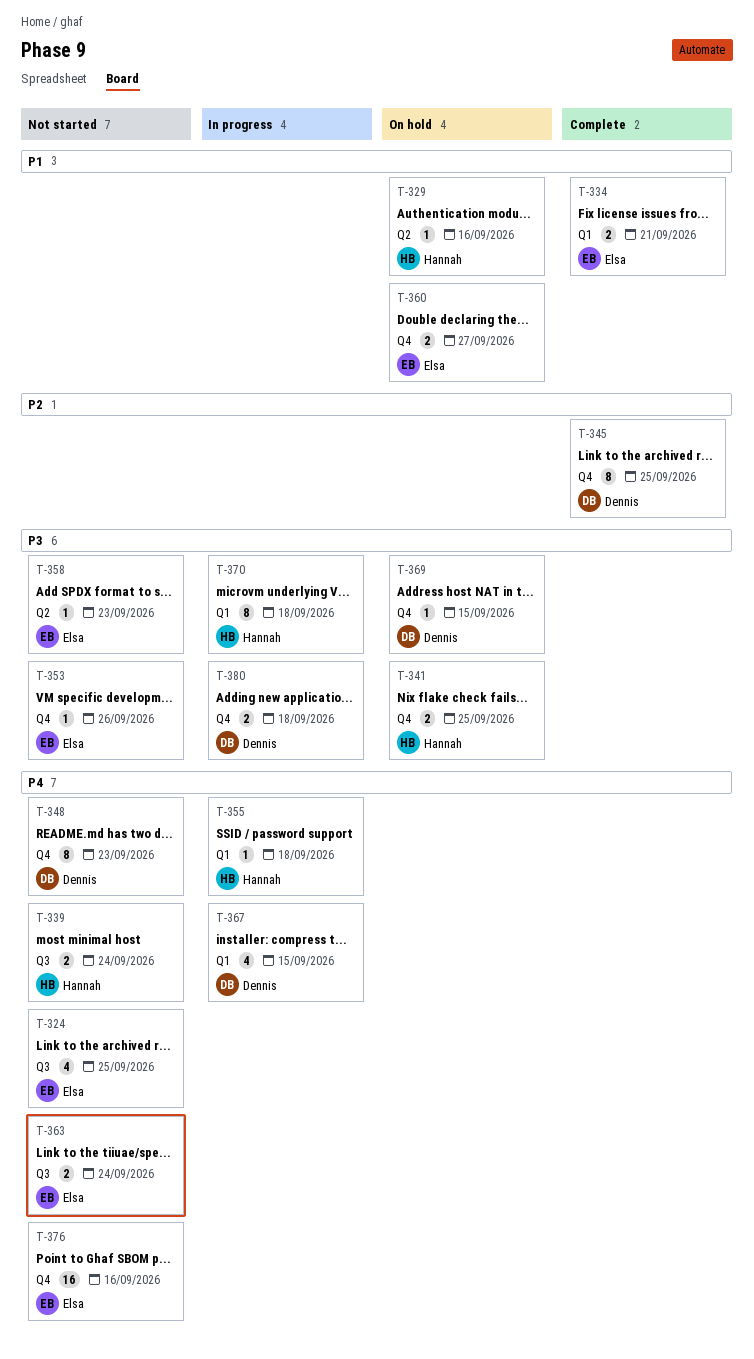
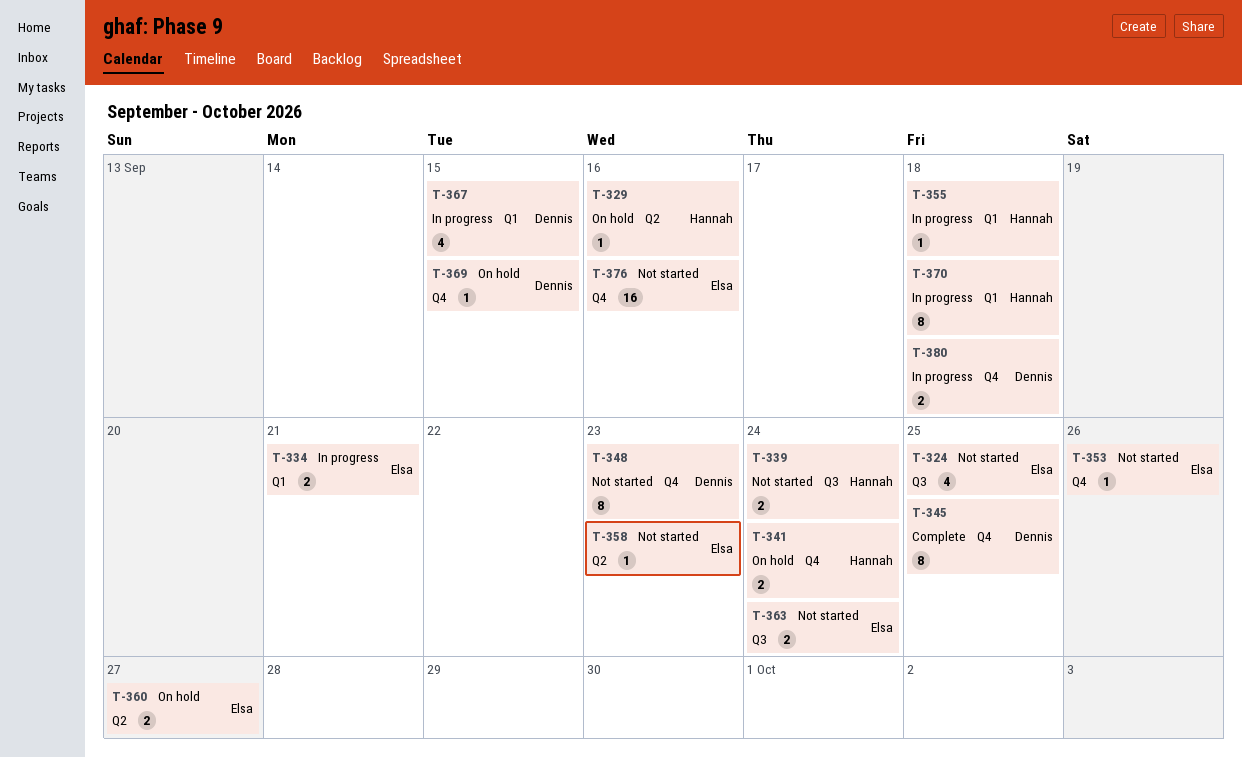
T-334, status: Complete -> In progress
T-341, due: Sep 25 -> Sep 24
T-360, label: Q4 -> Q2

